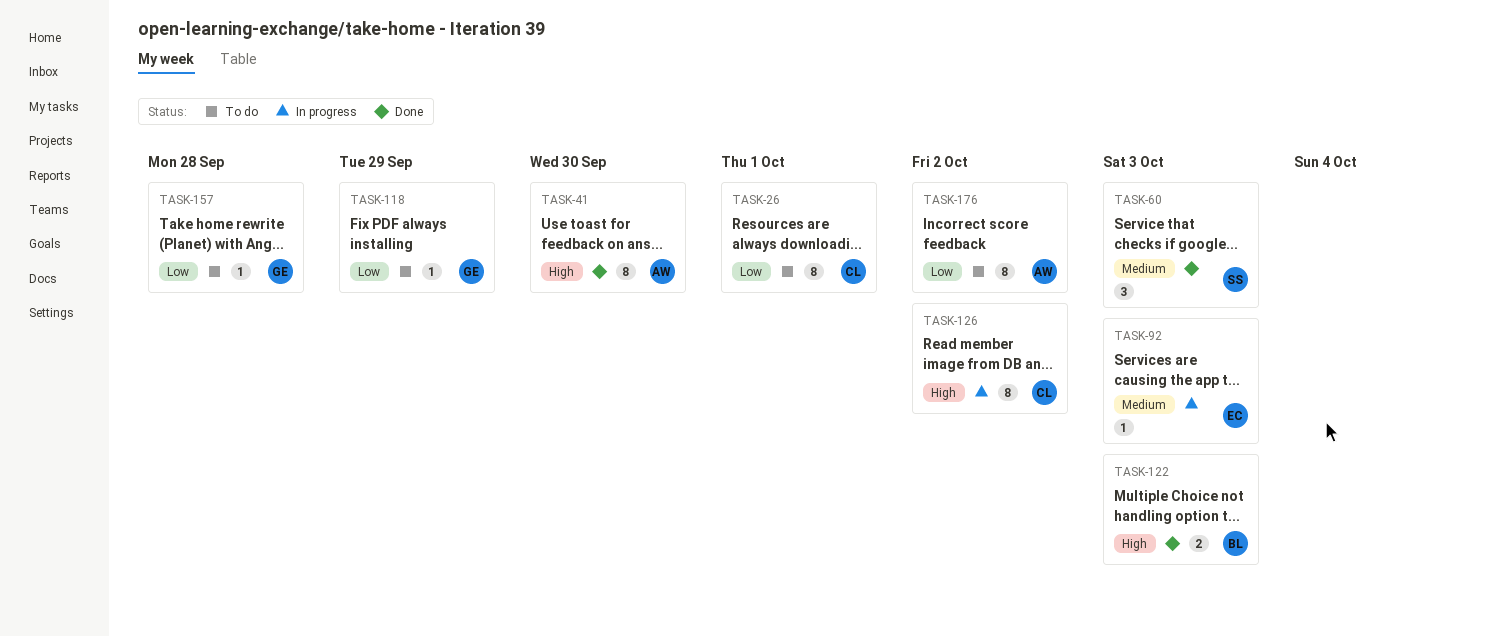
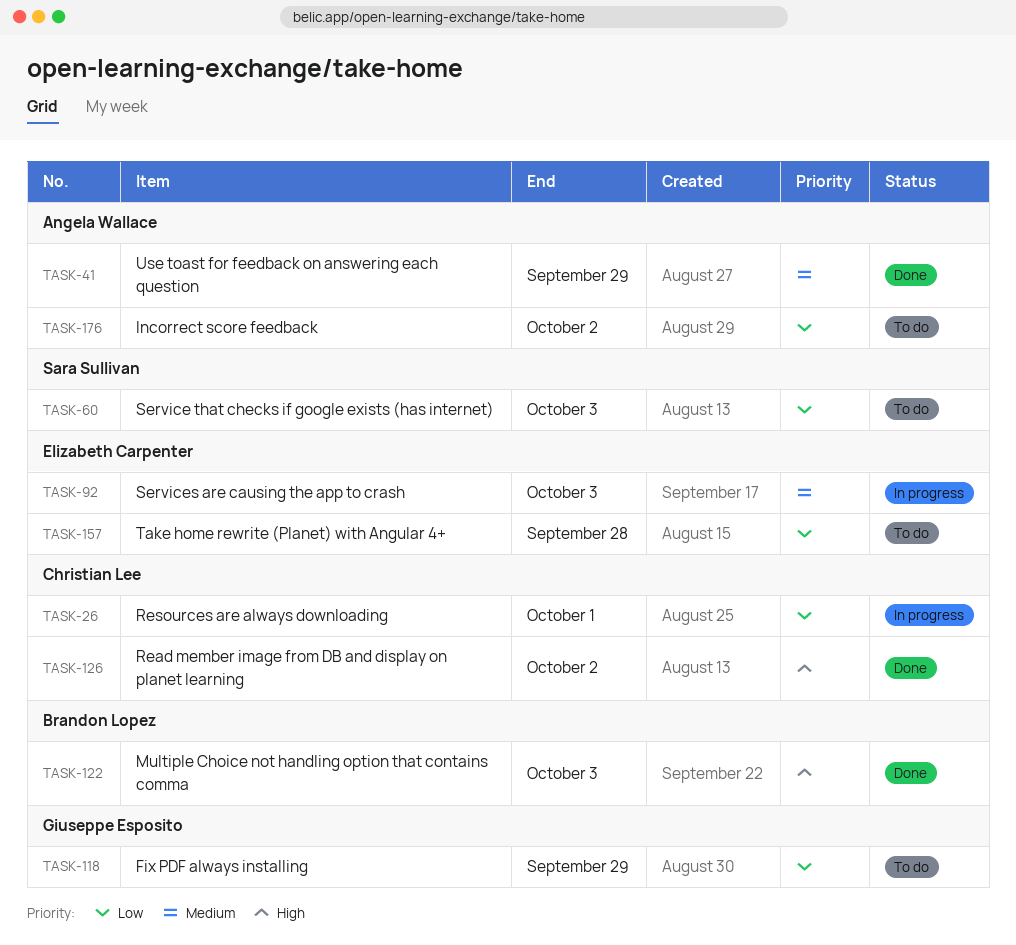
TASK-26, status: To do -> In progress
TASK-41, priority: High -> Medium
TASK-41, due: Sep 30 -> Sep 29
TASK-60, status: Done -> To do
TASK-60, priority: Medium -> Low
TASK-126, status: In progress -> Done
TASK-157, owner: Giuseppe Esposito -> Elizabeth Carpenter

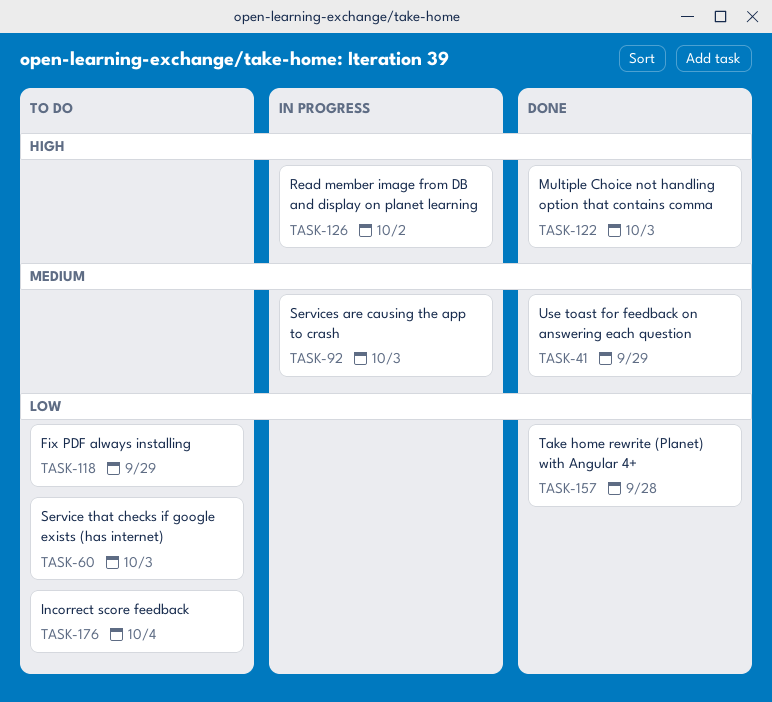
TASK-26: present -> none
TASK-126, status: Done -> In progress
TASK-157, status: To do -> Done
TASK-176, due: Oct 2 -> Oct 4

